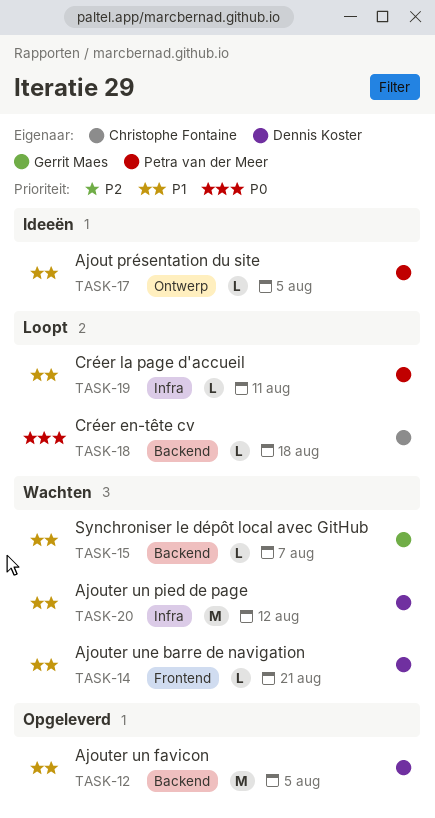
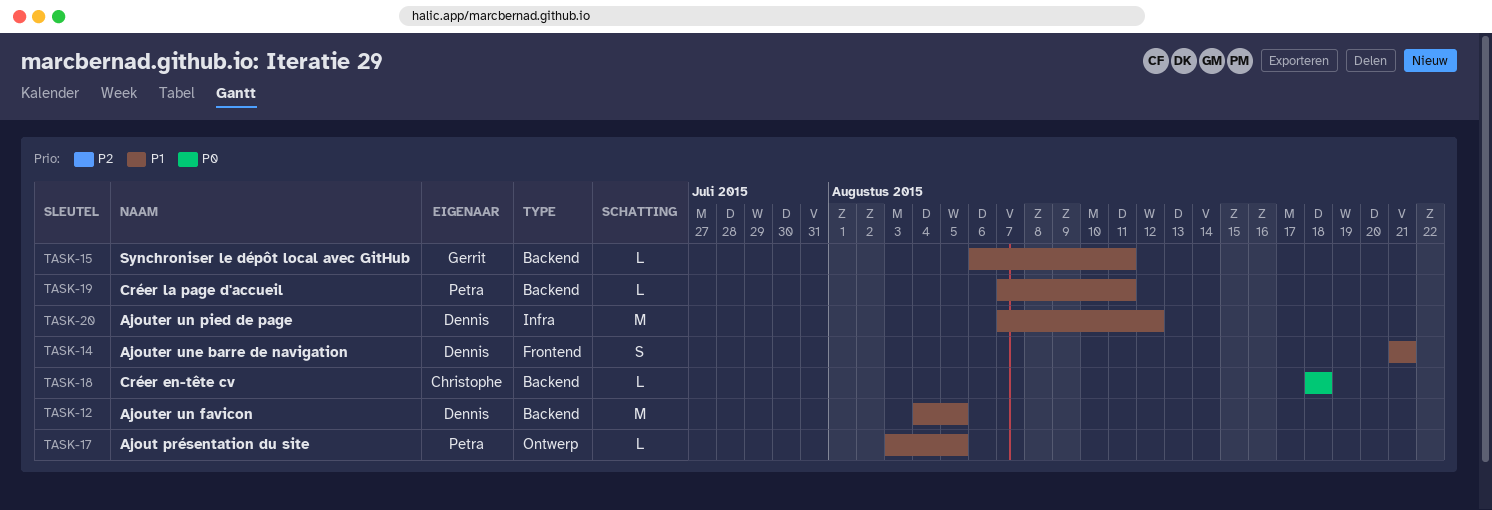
TASK-14, estimate: L -> S
TASK-15, due: Aug 7 -> Aug 11
TASK-19, label: Infra -> Backend

